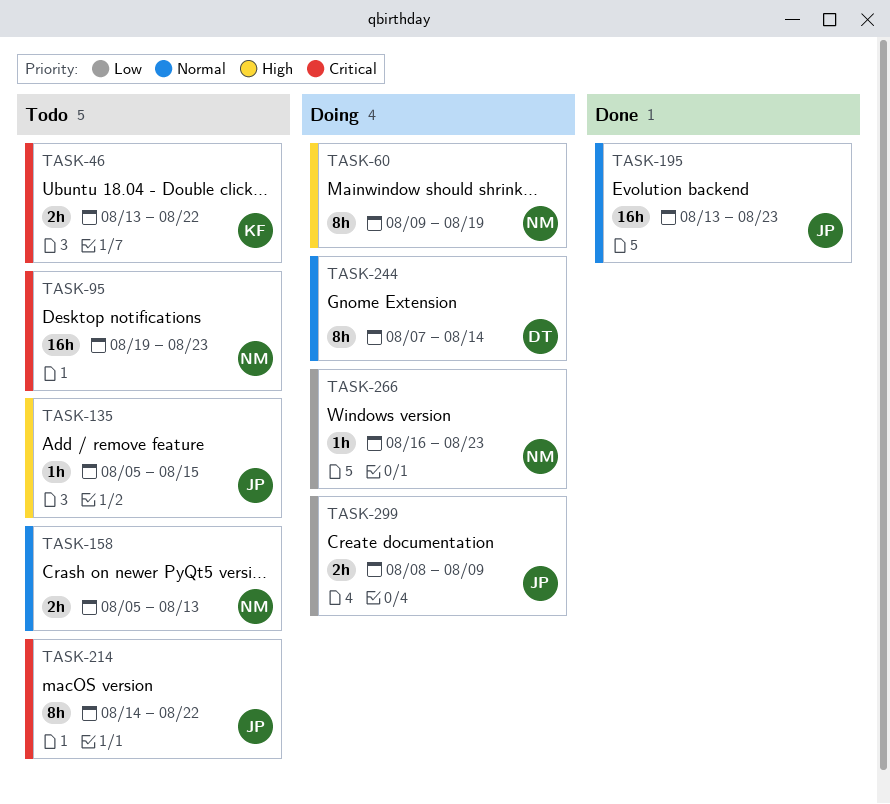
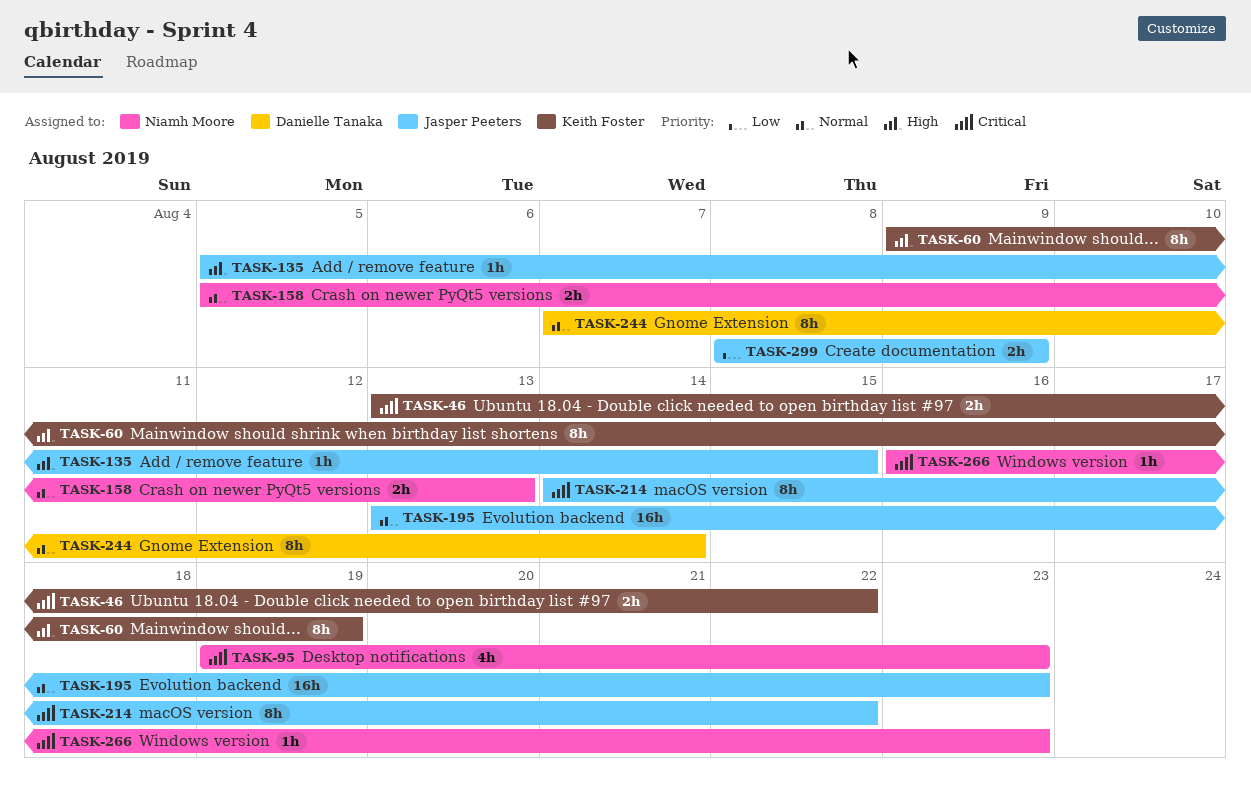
TASK-60, owner: Niamh Moore -> Keith Foster
TASK-95, estimate: 16h -> 4h
TASK-266, priority: Low -> Critical

